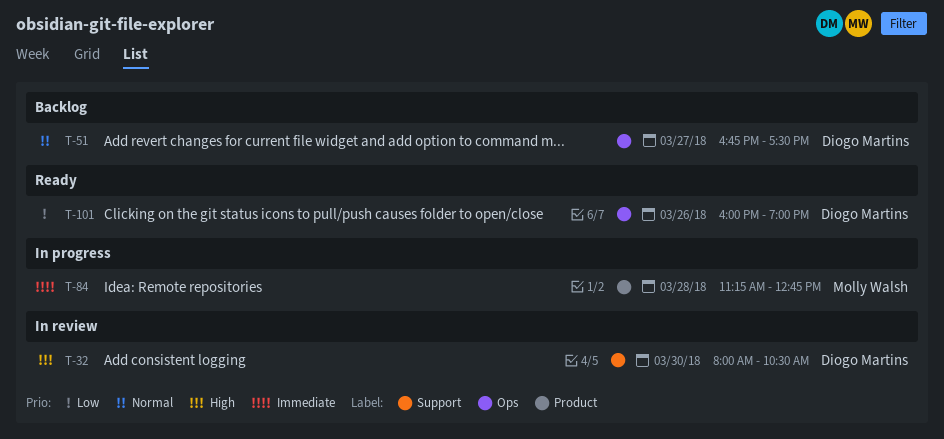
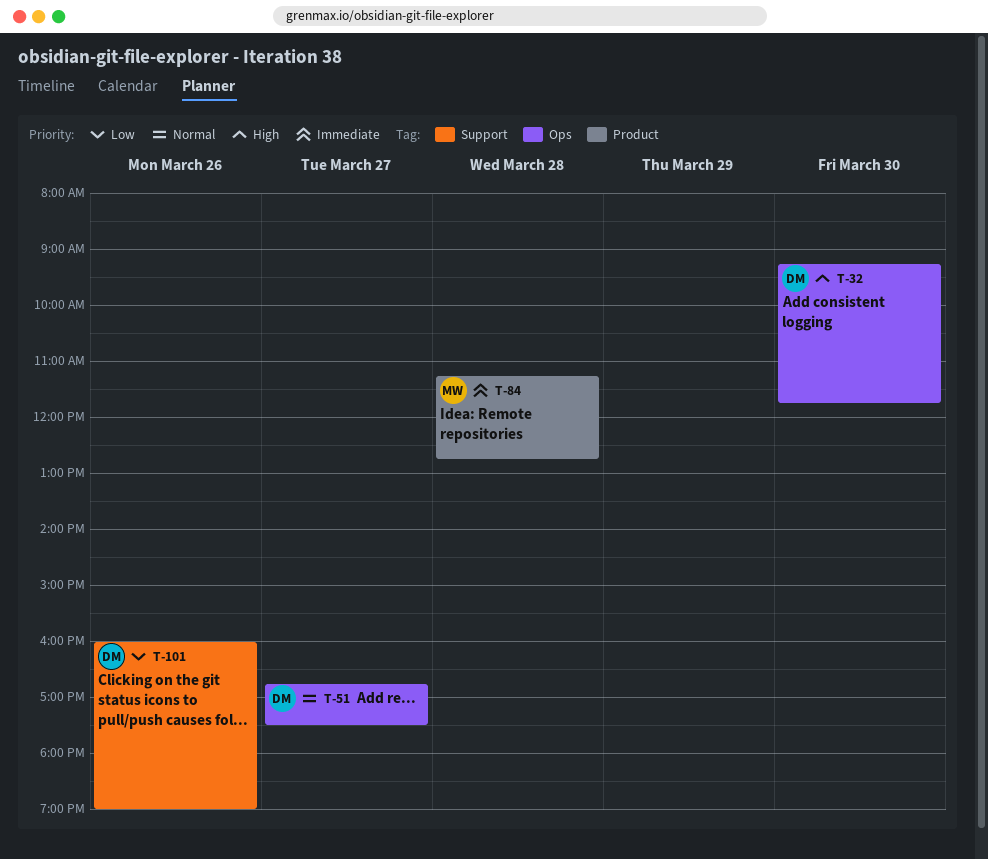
T-32, label: Support -> Ops
T-32, begins: 08:00 -> 09:15
T-32, ends: 10:30 -> 11:45
T-101, label: Ops -> Support

